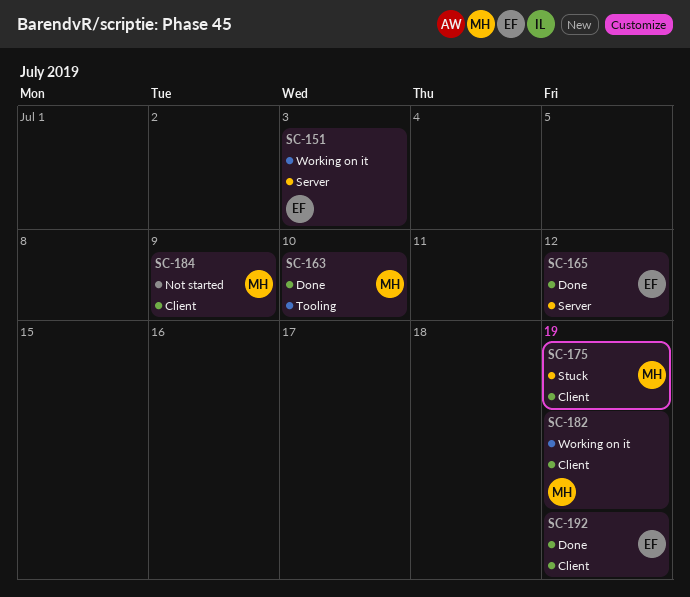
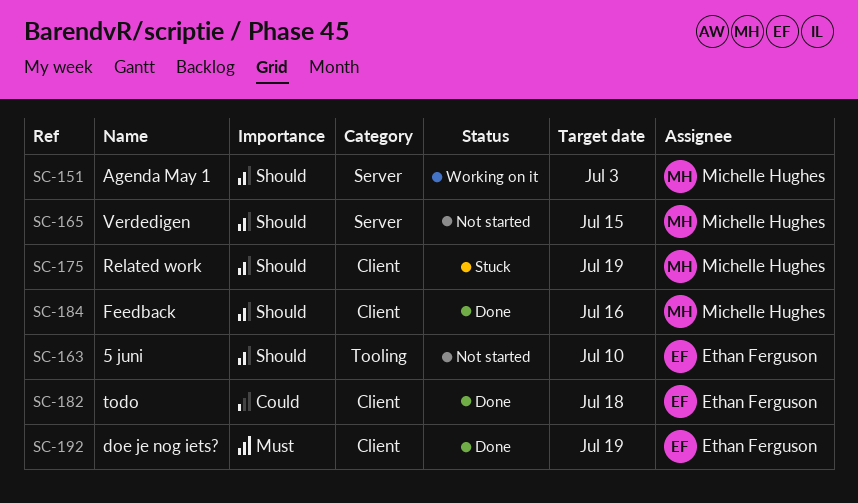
SC-151, owner: Ethan Ferguson -> Michelle Hughes
SC-163, status: Done -> Not started
SC-163, owner: Michelle Hughes -> Ethan Ferguson
SC-165, status: Done -> Not started
SC-165, owner: Ethan Ferguson -> Michelle Hughes
SC-165, due: Jul 12 -> Jul 15
SC-182, status: Working on it -> Done
SC-182, owner: Michelle Hughes -> Ethan Ferguson
SC-182, due: Jul 19 -> Jul 18
SC-184, status: Not started -> Done
SC-184, due: Jul 9 -> Jul 16

